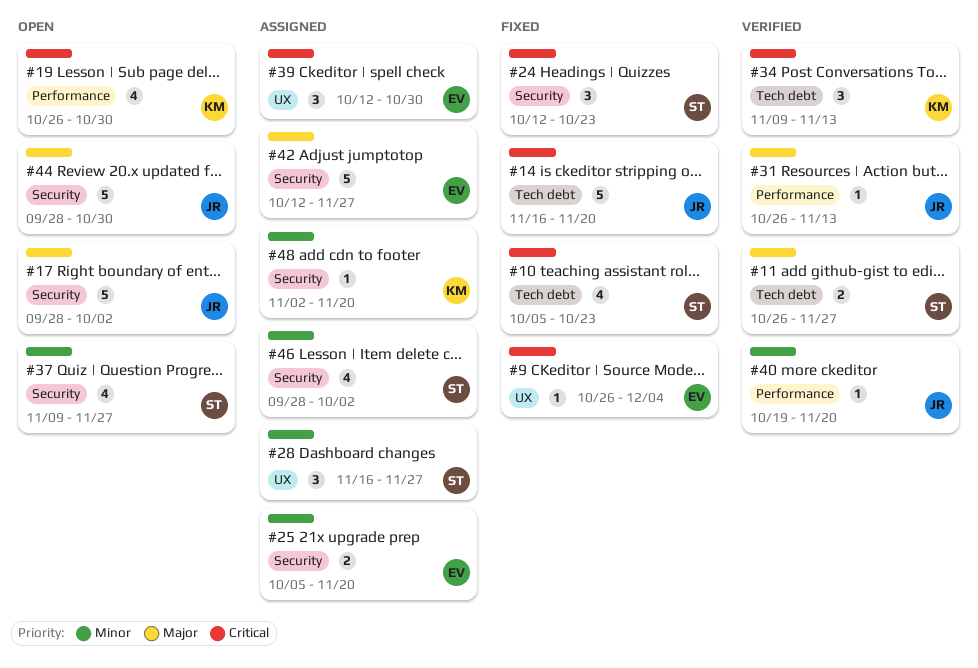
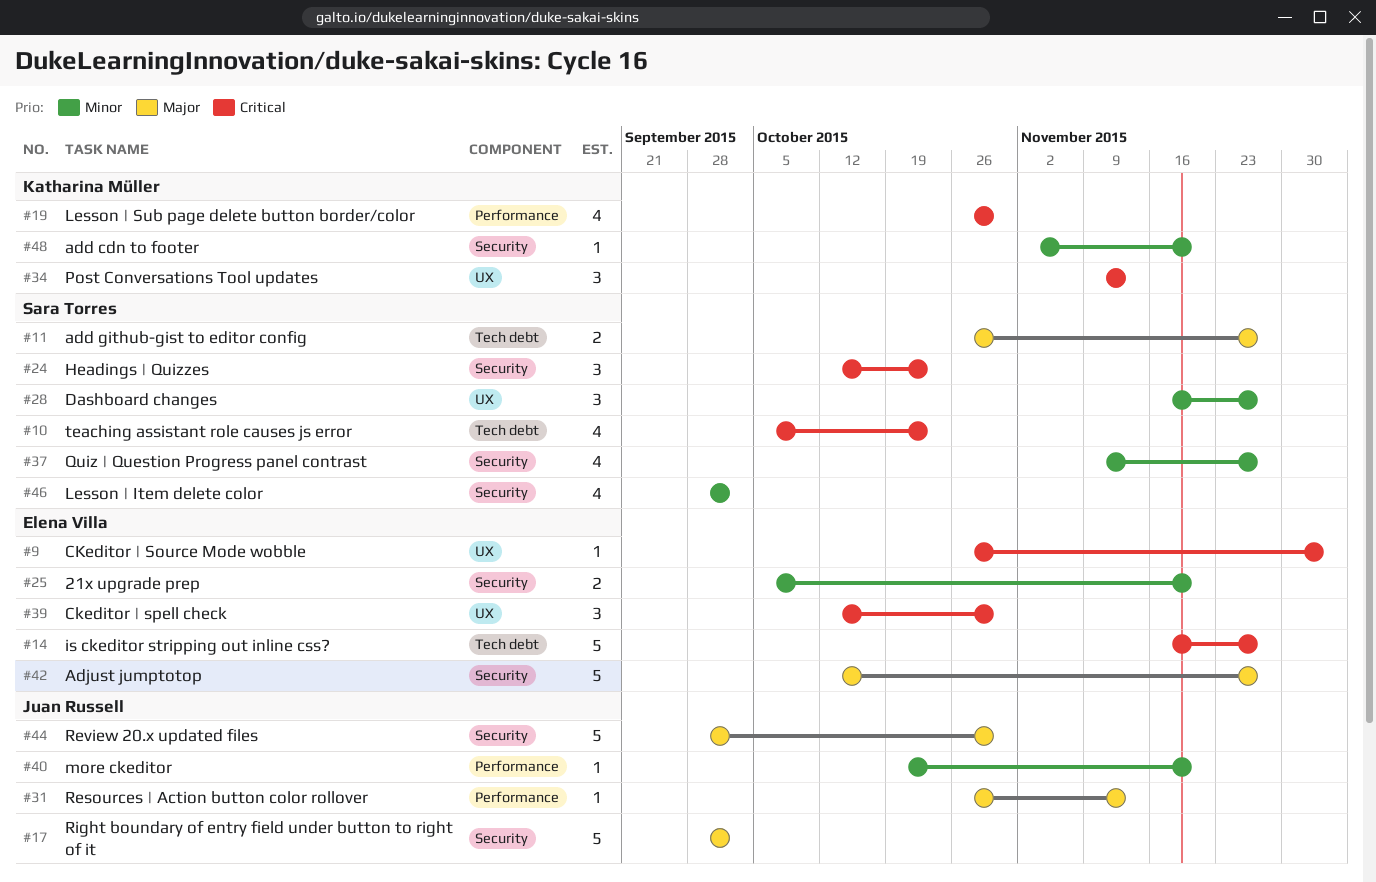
#14, owner: Juan Russell -> Elena Villa
#14, due: Nov 20 -> Nov 27
#34, label: Tech debt -> UX

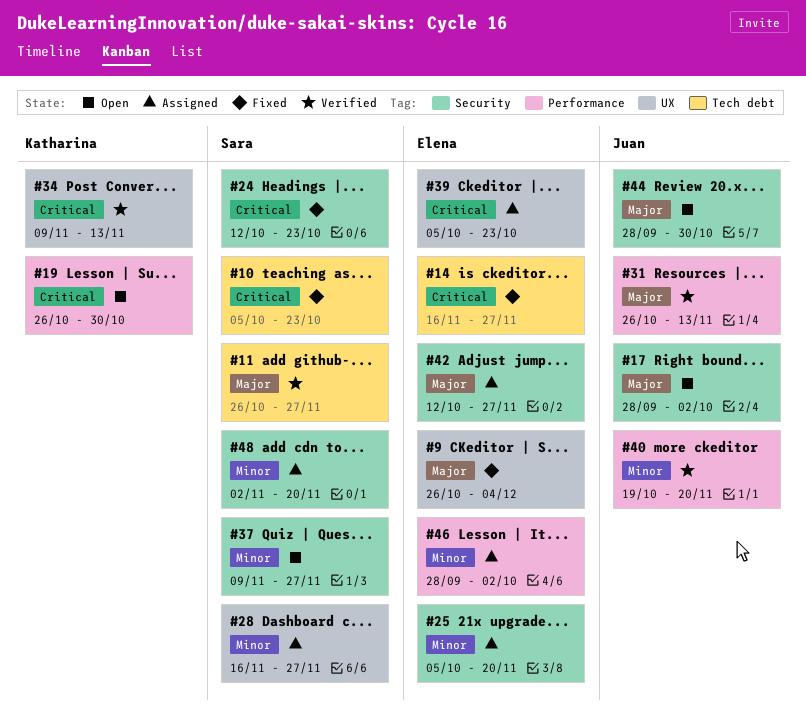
#9, priority: Critical -> Major
#39, start: Oct 12 -> Oct 5
#39, due: Oct 30 -> Oct 23
#46, owner: Sara Torres -> Elena Villa
#46, label: Security -> Performance
#48, owner: Katharina Müller -> Sara Torres

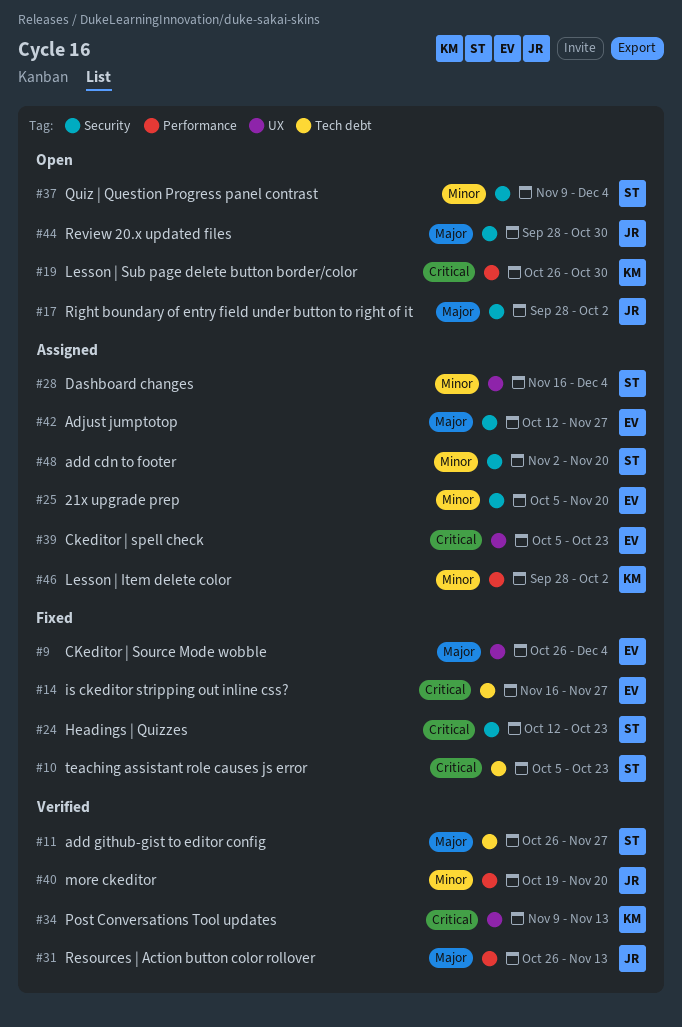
#28, due: Nov 27 -> Dec 4
#37, due: Nov 27 -> Dec 4
#46, owner: Elena -> Katharina

